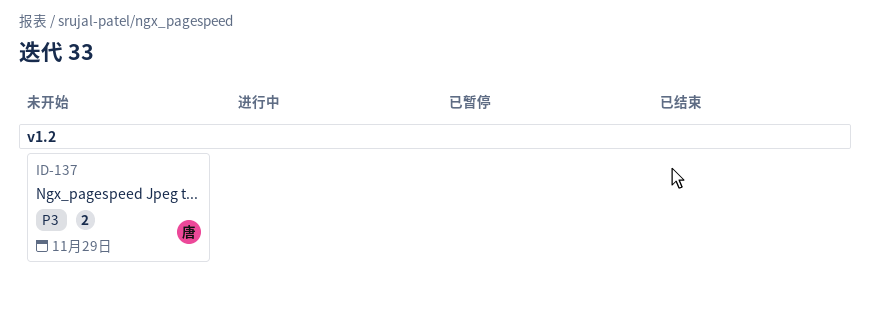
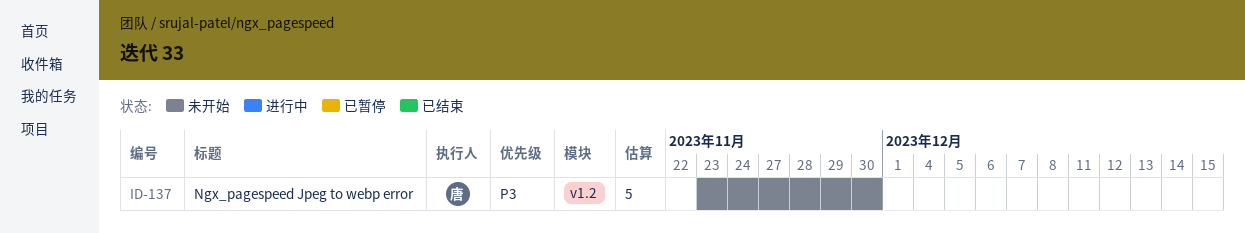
ID-137, estimate: 2 -> 5
ID-137, due: Nov 29 -> Nov 30

